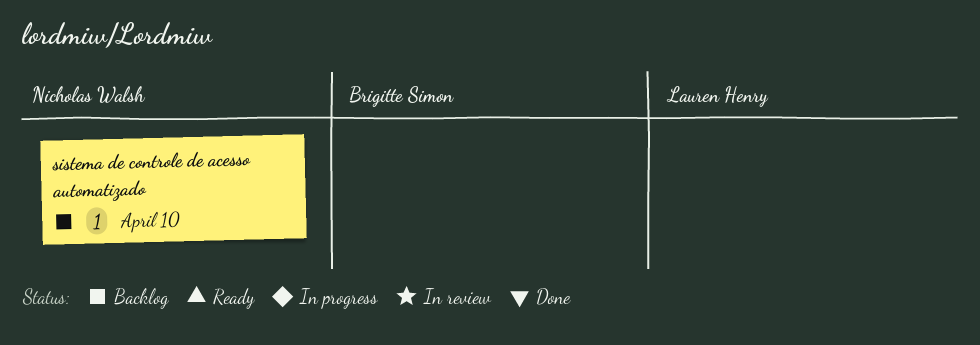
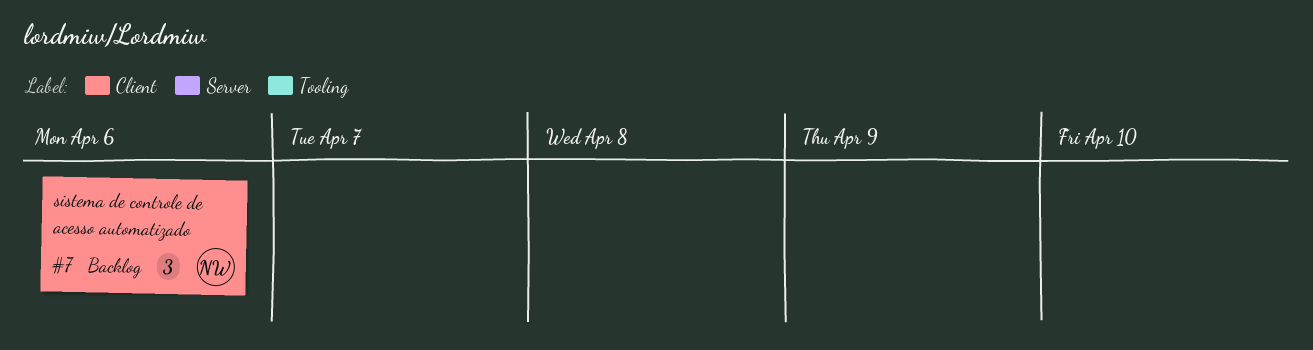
sistema de controle de acesso automatizado, estimate: 1 -> 3
sistema de controle de acesso automatizado, due: Apr 10 -> Apr 6

